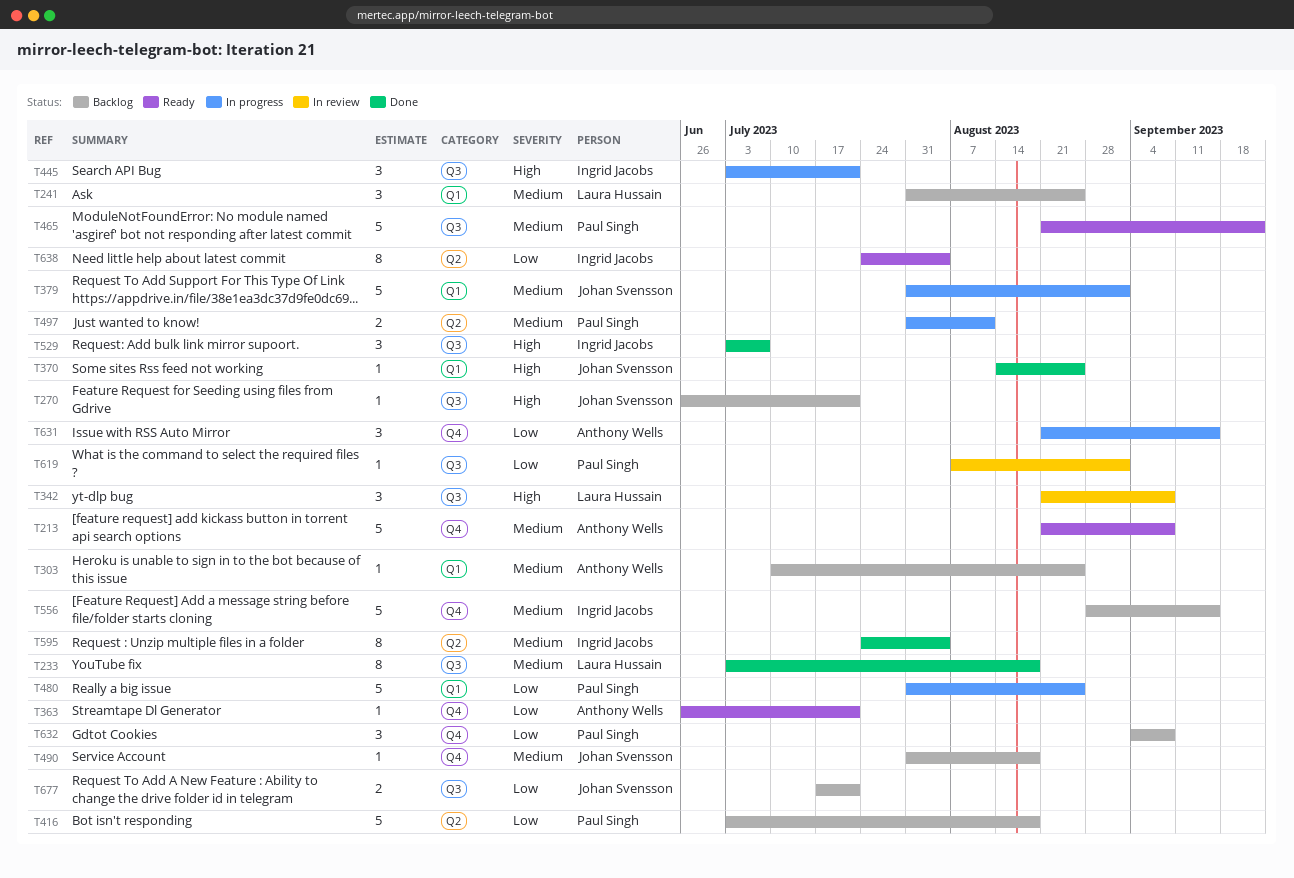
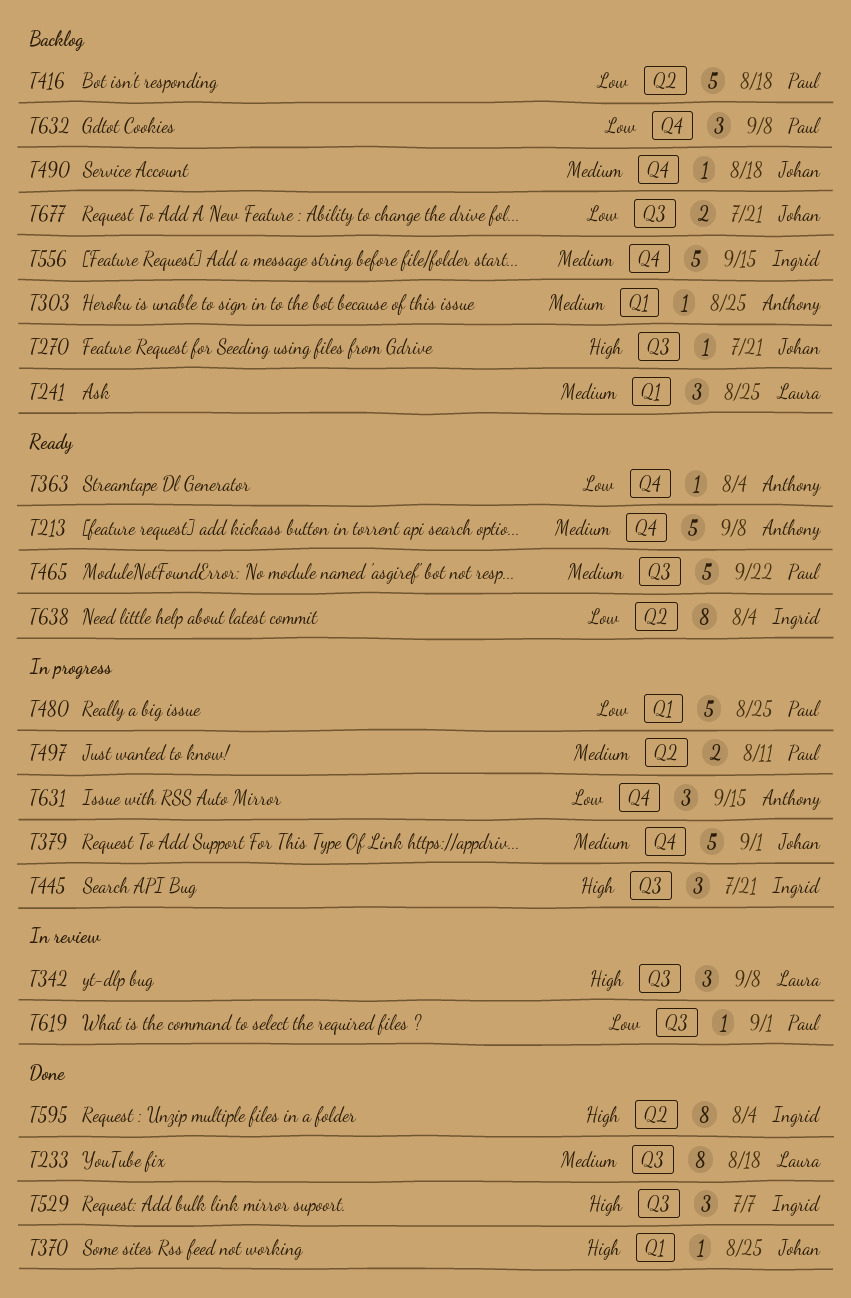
T363, due: Jul 21 -> Aug 4
T379, label: Q1 -> Q4
T595, priority: Medium -> High

